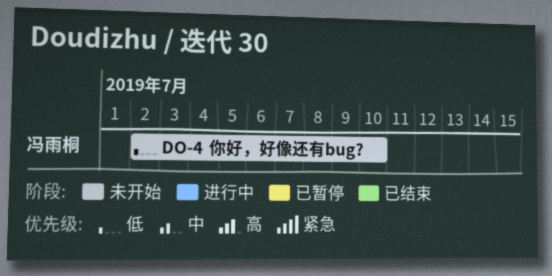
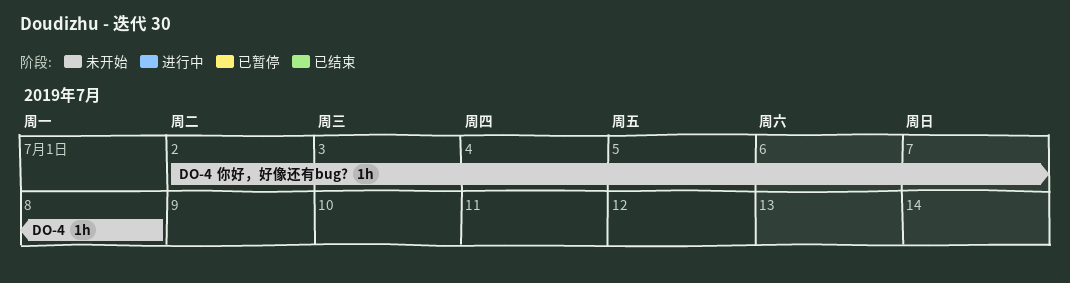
DO-4, due: Jul 10 -> Jul 8

